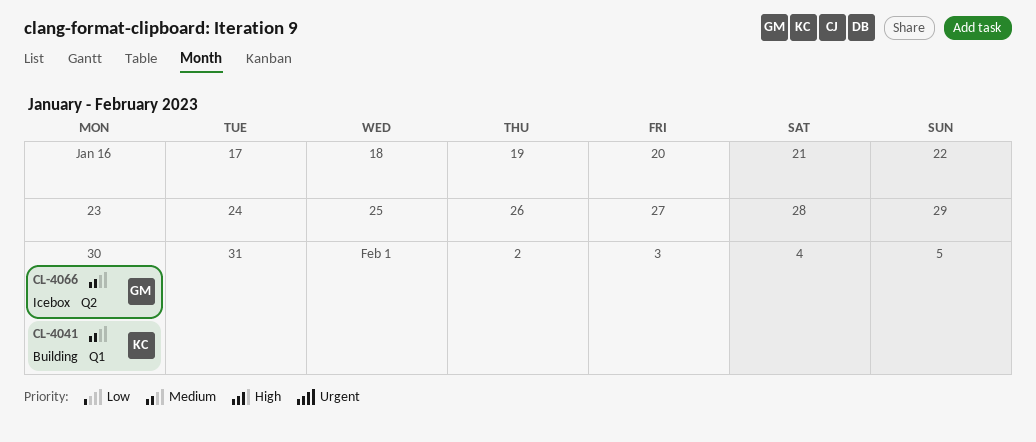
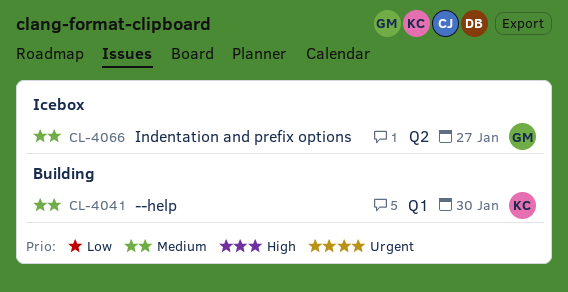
CL-4066, due: Jan 30 -> Jan 27

